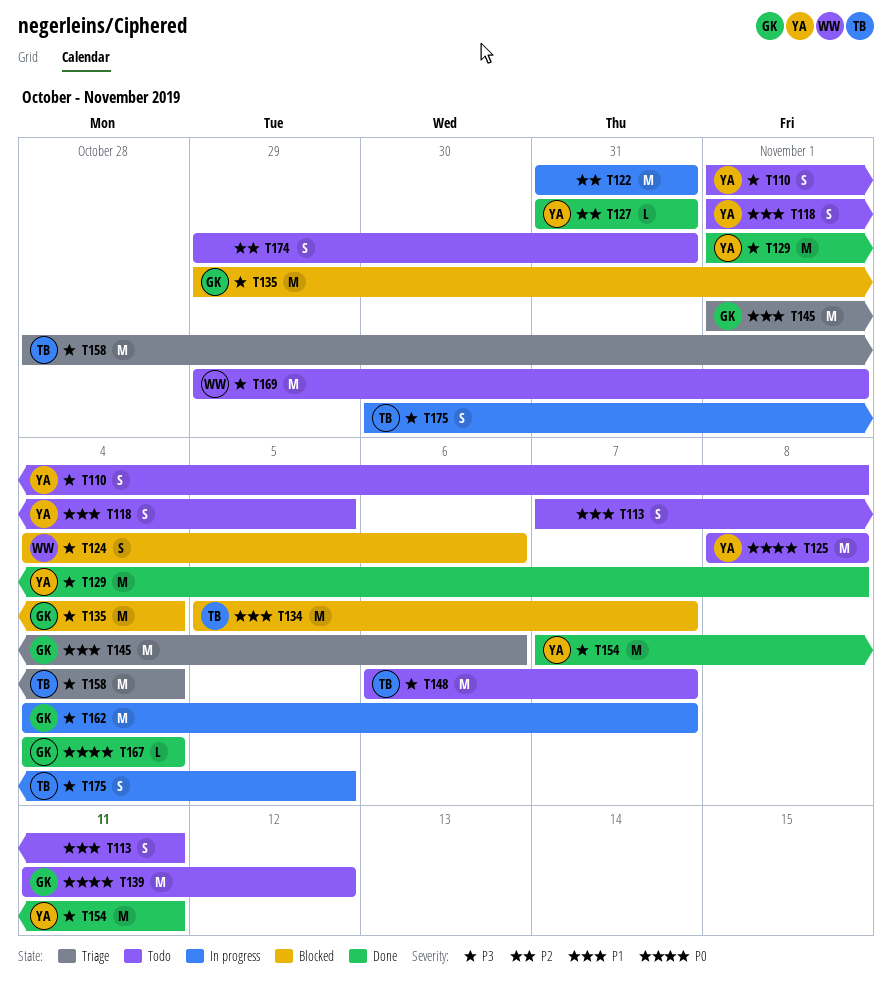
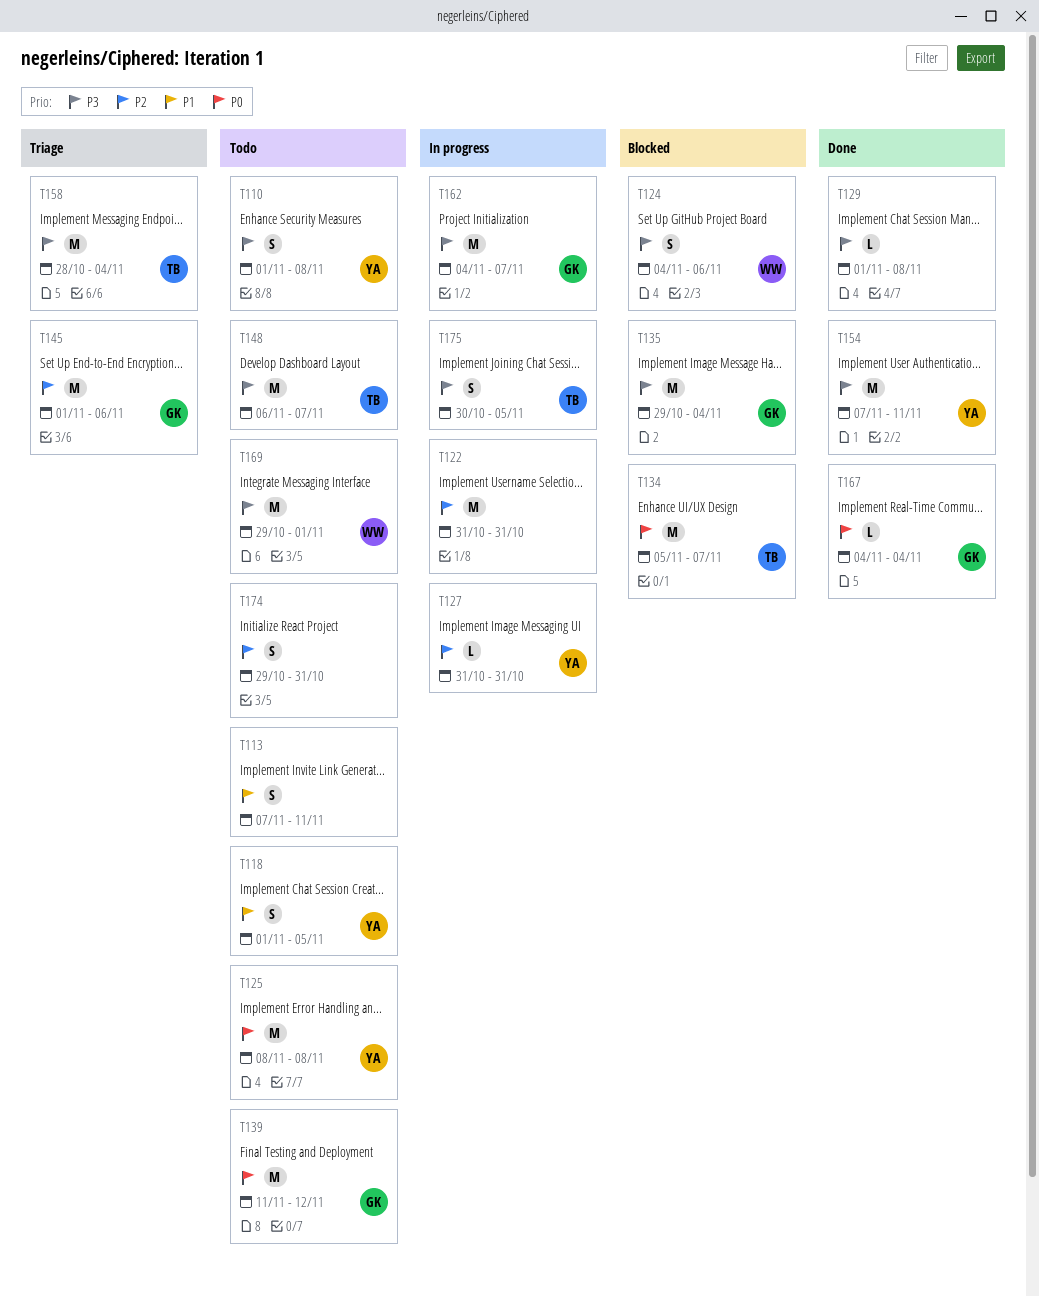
T127, status: Done -> In progress
T129, owner: YA -> none
T129, estimate: M -> L
T134, priority: P1 -> P0
T145, priority: P1 -> P2

